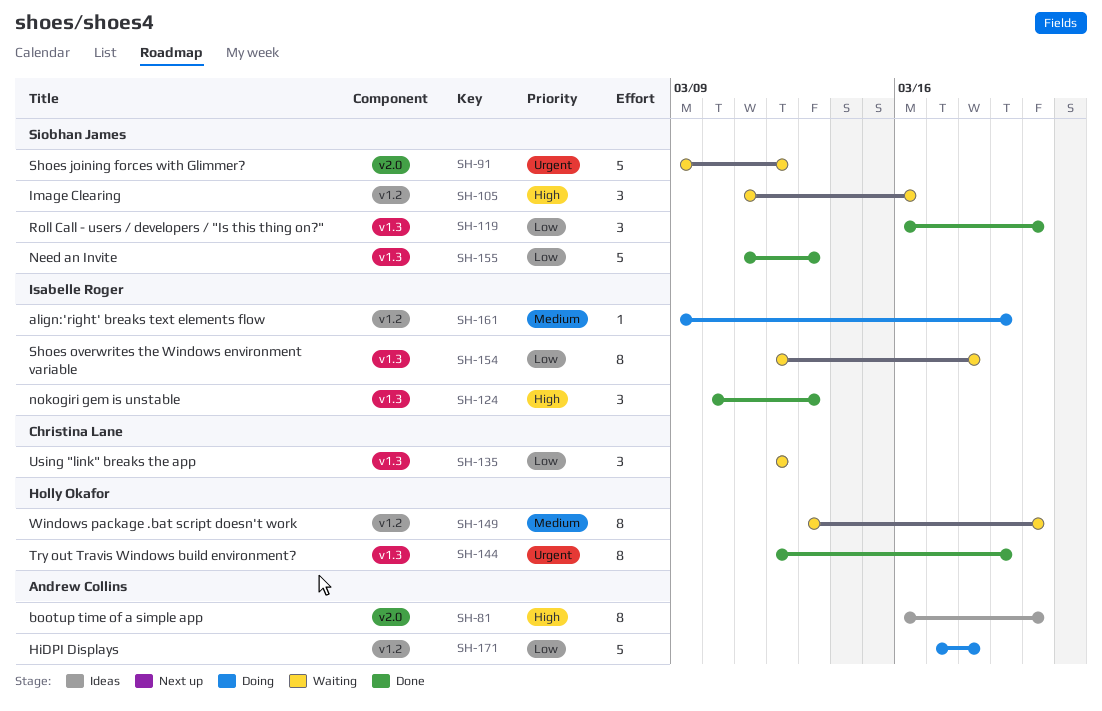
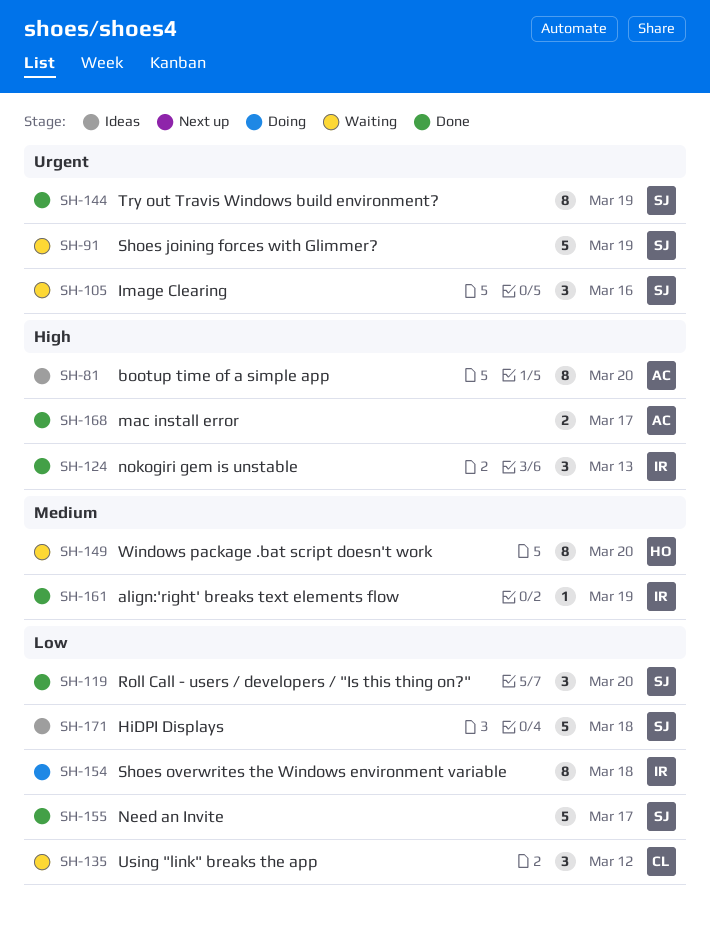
SH-91, due: Mar 12 -> Mar 19
SH-105, priority: High -> Urgent
SH-144, owner: Holly Okafor -> Siobhan James
SH-154, status: Waiting -> Doing
SH-155, due: Mar 13 -> Mar 17
SH-161, status: Doing -> Done
SH-168: none -> present
SH-171, status: Doing -> Ideas
SH-171, owner: Andrew Collins -> Siobhan James

